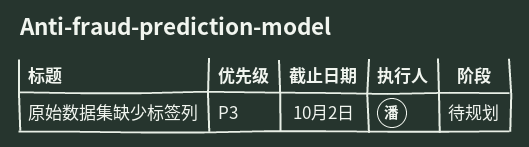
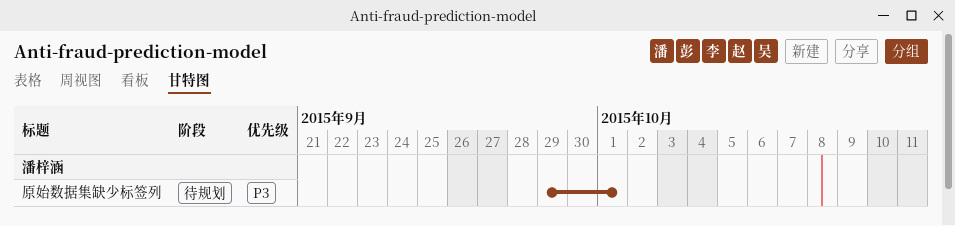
原始数据集缺少标签列, due: Oct 2 -> Oct 1

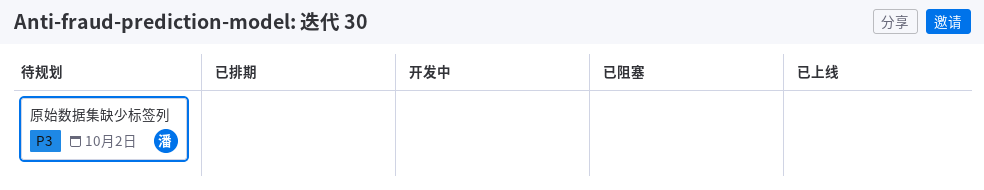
原始数据集缺少标签列, due: Oct 1 -> Oct 2

